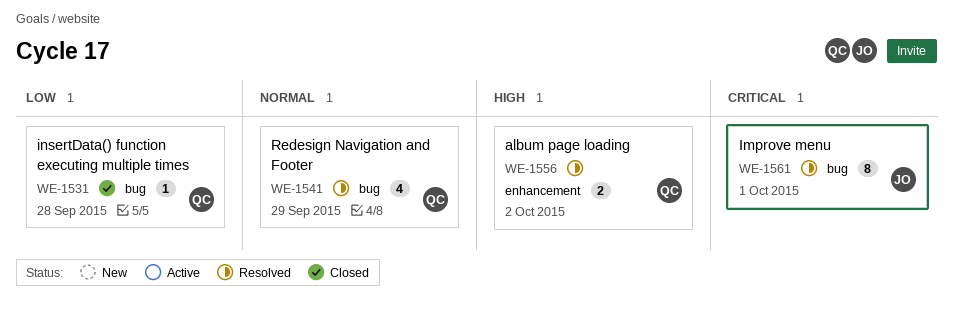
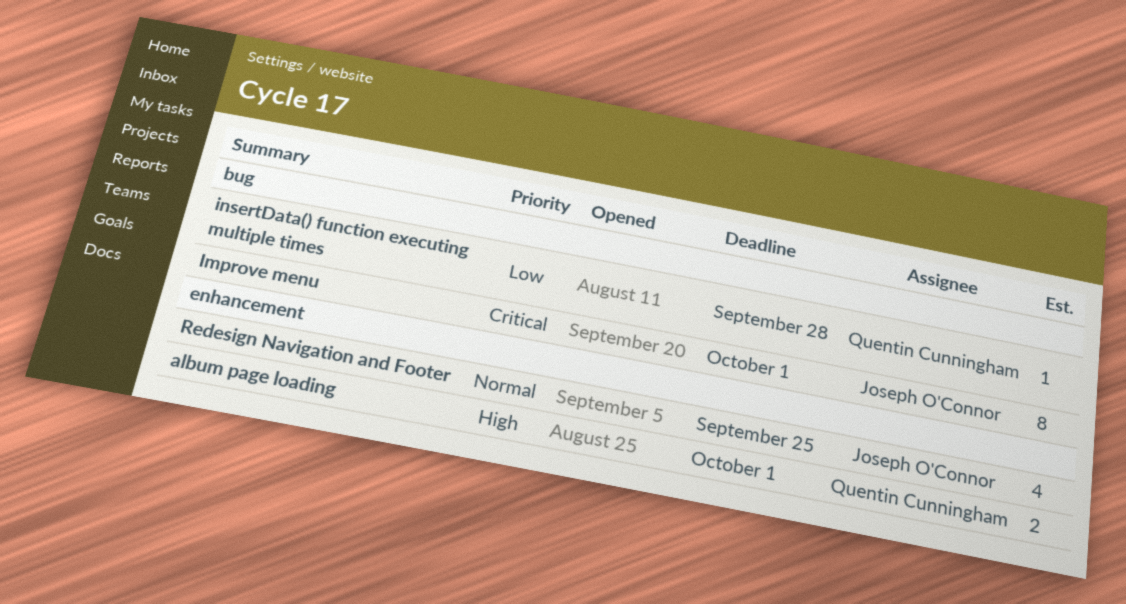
album page loading, due: Oct 2 -> Oct 1
Redesign Navigation and Footer, owner: Quentin Cunningham -> Joseph O'Connor
Redesign Navigation and Footer, label: bug -> enhancement
Redesign Navigation and Footer, due: Sep 29 -> Sep 25

